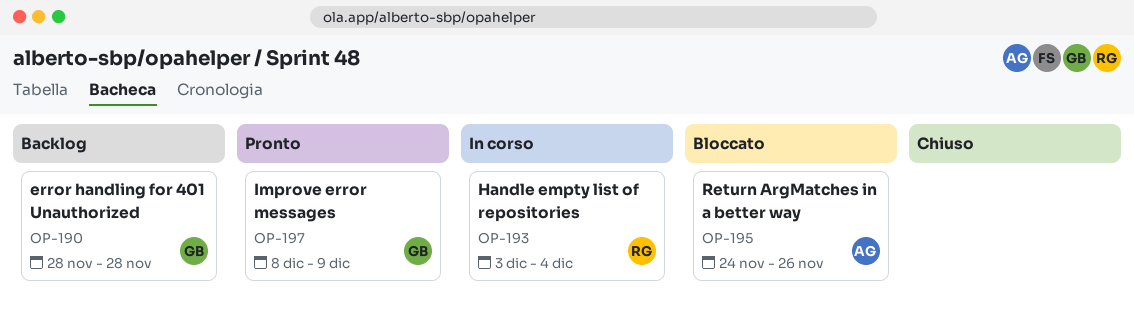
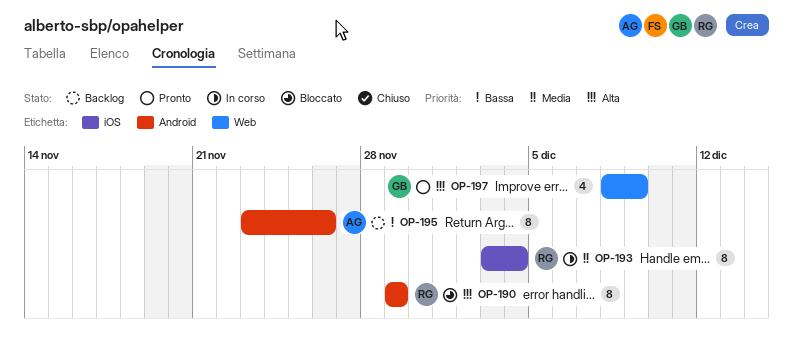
OP-190, status: Backlog -> Bloccato
OP-190, owner: GB -> RG
OP-190, start: Nov 28 -> Nov 29
OP-190, due: Nov 28 -> Nov 29
OP-195, status: Bloccato -> Backlog
OP-195, start: Nov 24 -> Nov 23

